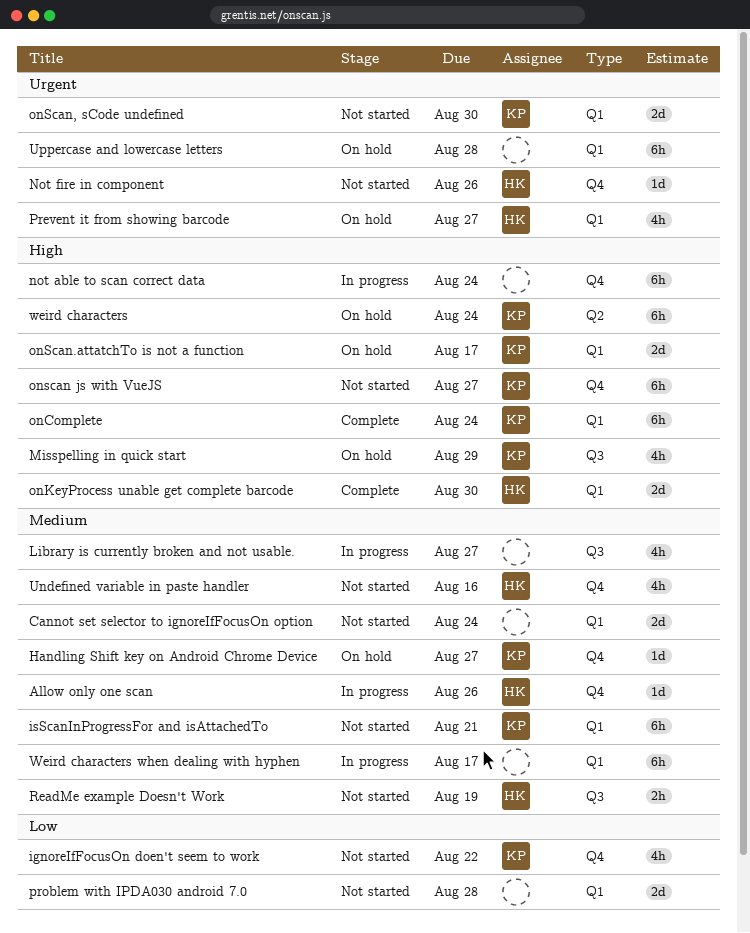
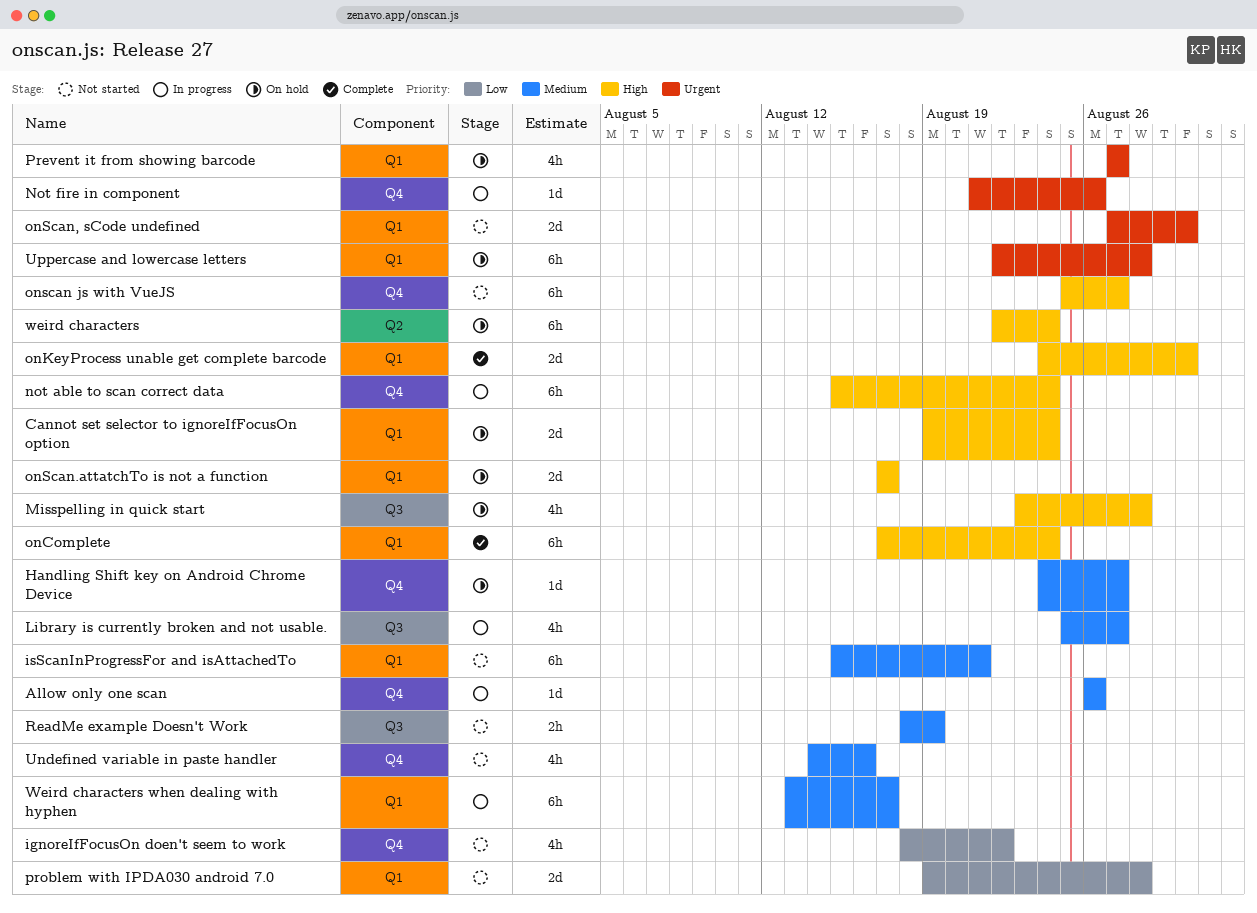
Cannot set selector to ignoreIfFocusOn option, status: Not started -> On hold
Cannot set selector to ignoreIfFocusOn option, priority: Medium -> High
Misspelling in quick start, due: Aug 29 -> Aug 28
Not fire in component, status: Not started -> In progress

